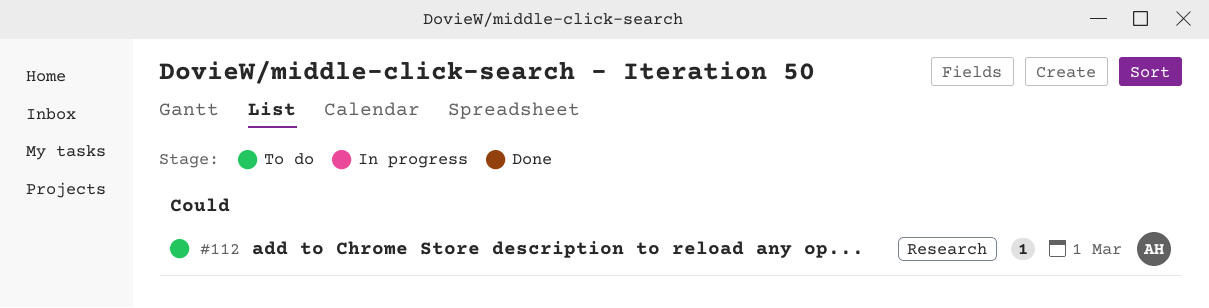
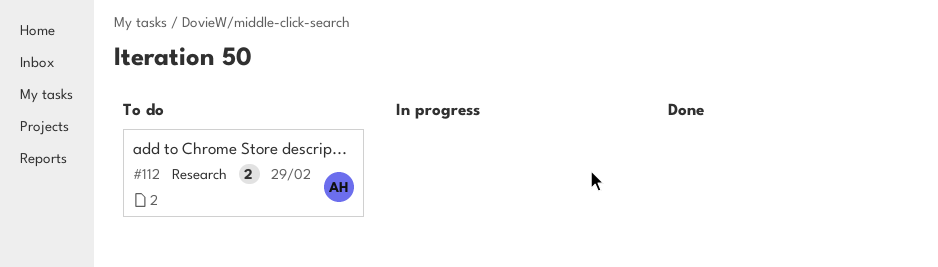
#112, estimate: 1 -> 2
#112, due: Mar 1 -> Feb 29

